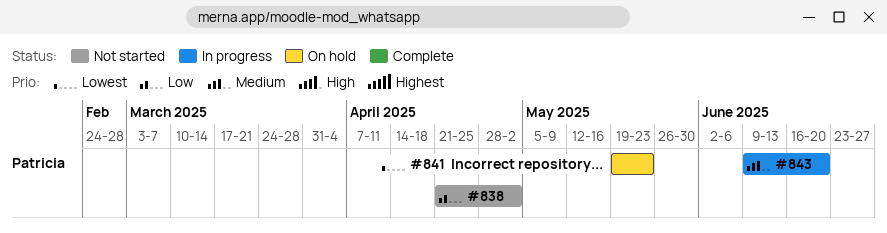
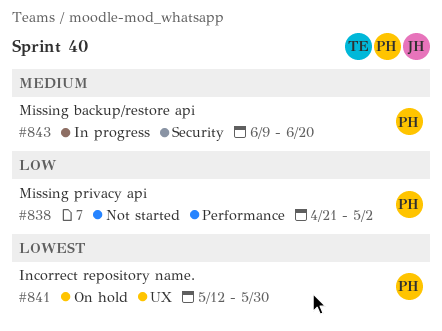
#841, start: May 19 -> May 12
#841, due: May 23 -> May 30

